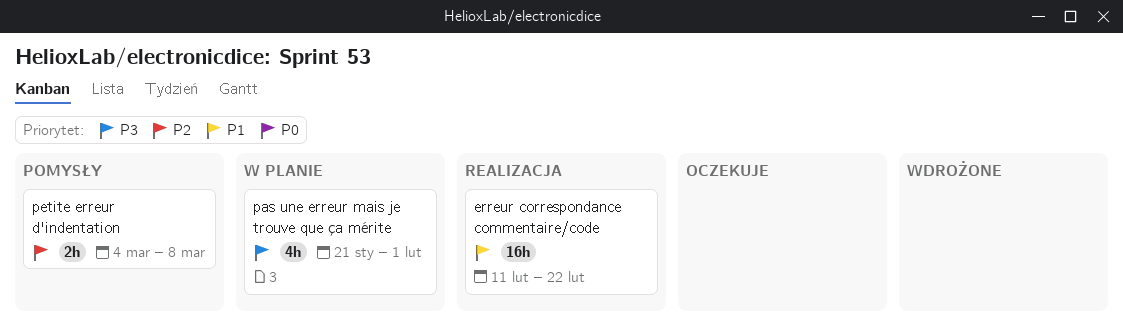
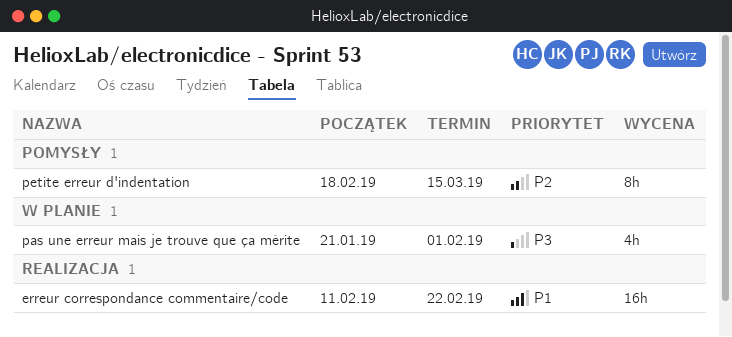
petite erreur d'indentation, estimate: 2h -> 8h
petite erreur d'indentation, start: Mar 4 -> Feb 18
petite erreur d'indentation, due: Mar 8 -> Mar 15

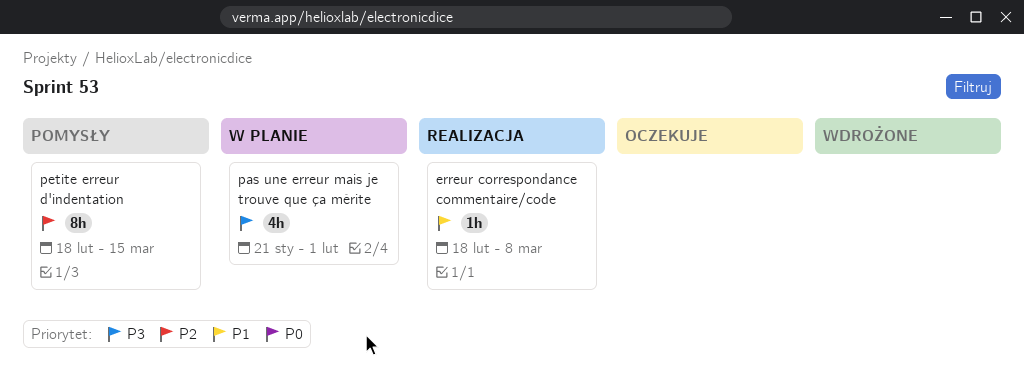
erreur correspondance commentaire/code, estimate: 16h -> 1h
erreur correspondance commentaire/code, start: Feb 11 -> Feb 18
erreur correspondance commentaire/code, due: Feb 22 -> Mar 8

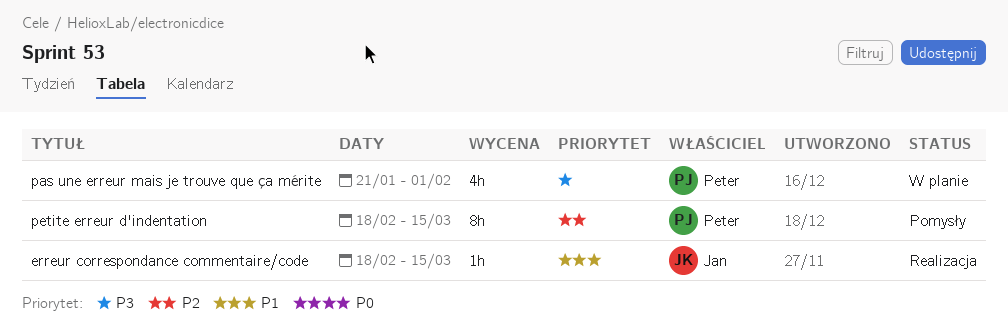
erreur correspondance commentaire/code, due: Mar 8 -> Mar 15

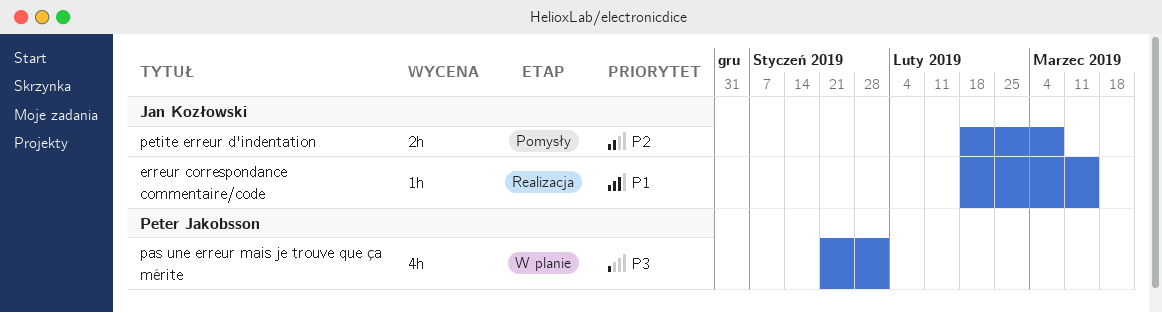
petite erreur d'indentation, owner: Peter Jakobsson -> Jan Kozłowski
petite erreur d'indentation, estimate: 8h -> 2h
petite erreur d'indentation, due: Mar 15 -> Mar 8

